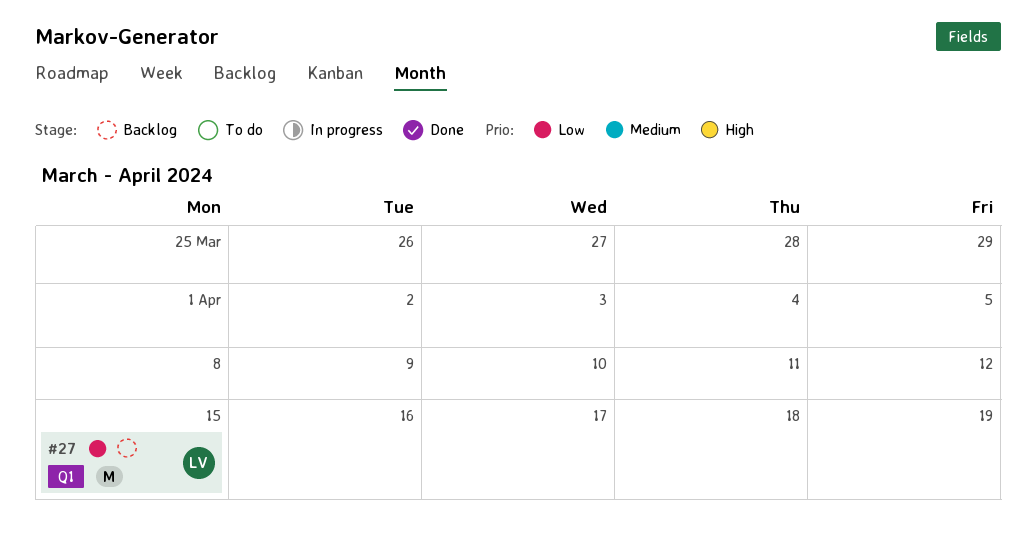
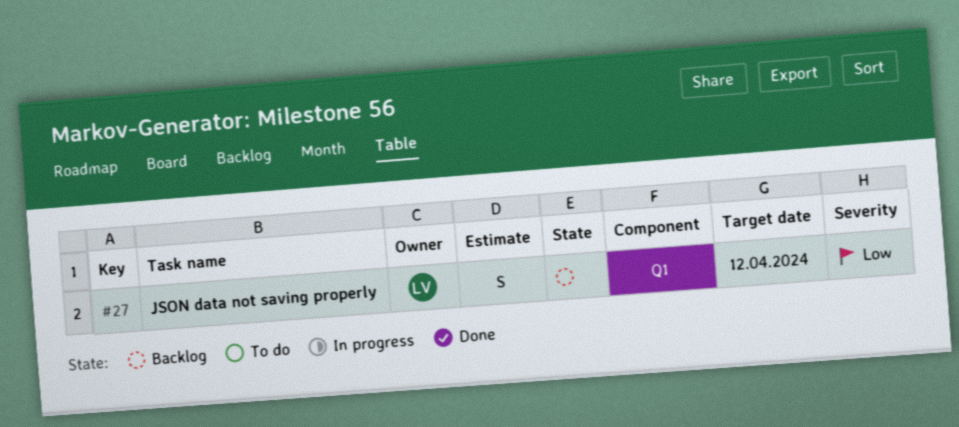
#27, estimate: M -> S
#27, due: Apr 15 -> Apr 12

